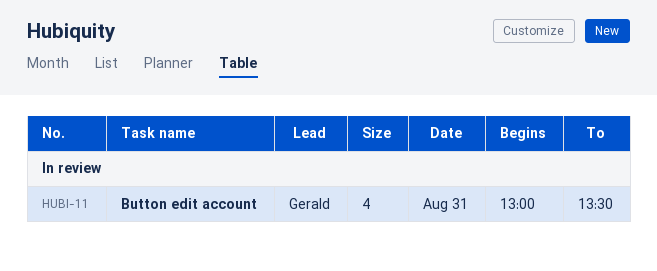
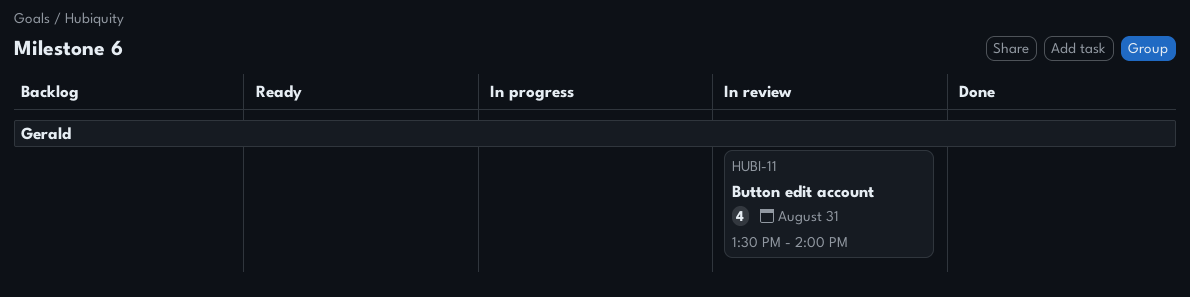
HUBI-11, begins: 13:00 -> 13:30
HUBI-11, ends: 13:30 -> 14:00

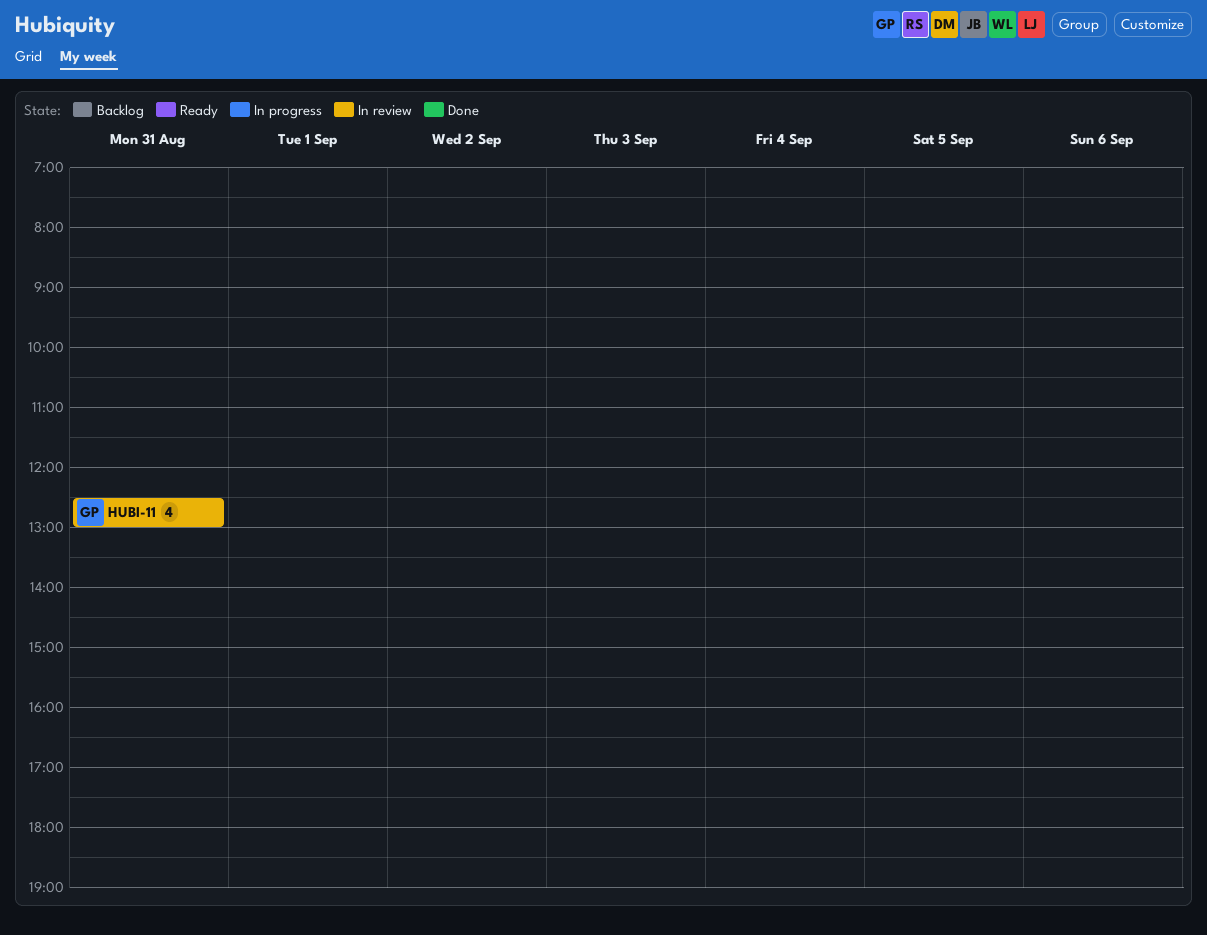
HUBI-11, begins: 13:30 -> 12:30
HUBI-11, ends: 14:00 -> 13:00

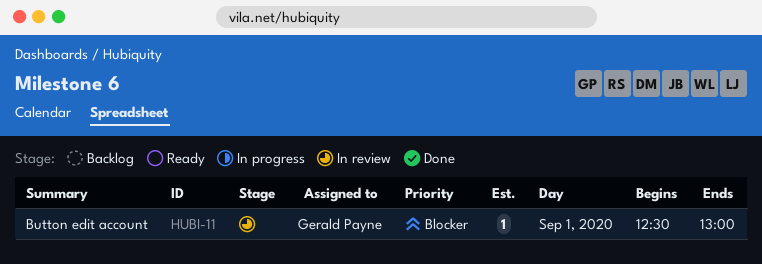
HUBI-11, estimate: 4 -> 1
HUBI-11, day: Aug 31 -> Sep 1

